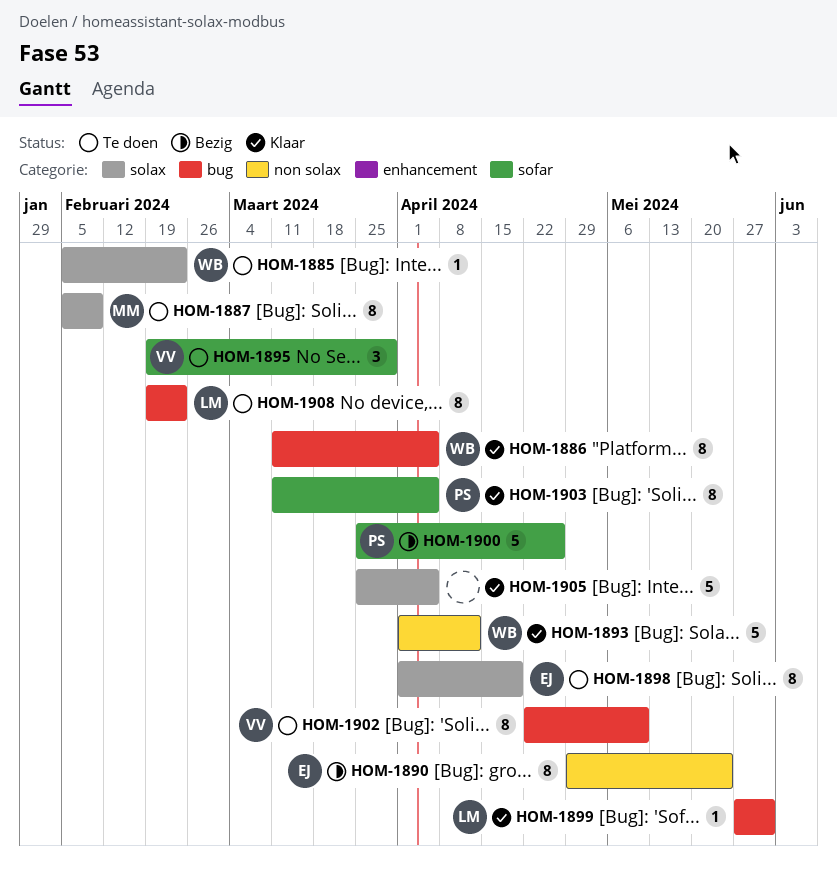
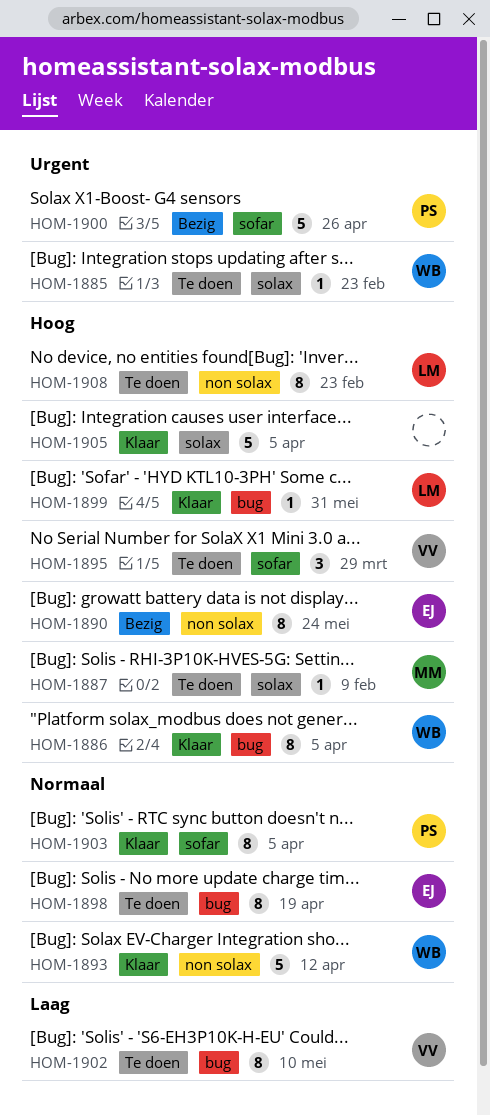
HOM-1887, estimate: 8 -> 1
HOM-1898, label: solax -> bug
HOM-1908, label: bug -> non solax

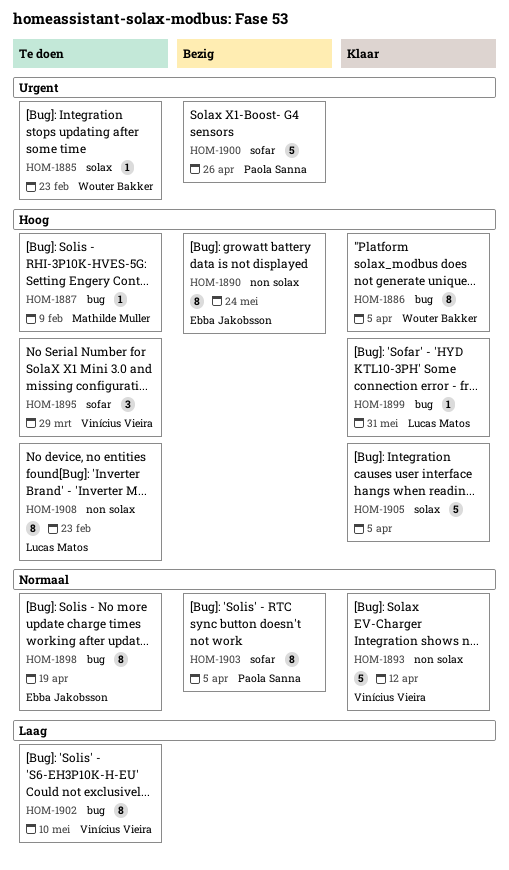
HOM-1887, label: solax -> bug
HOM-1893, owner: Wouter Bakker -> Vinícius Vieira
HOM-1903, status: Klaar -> Bezig

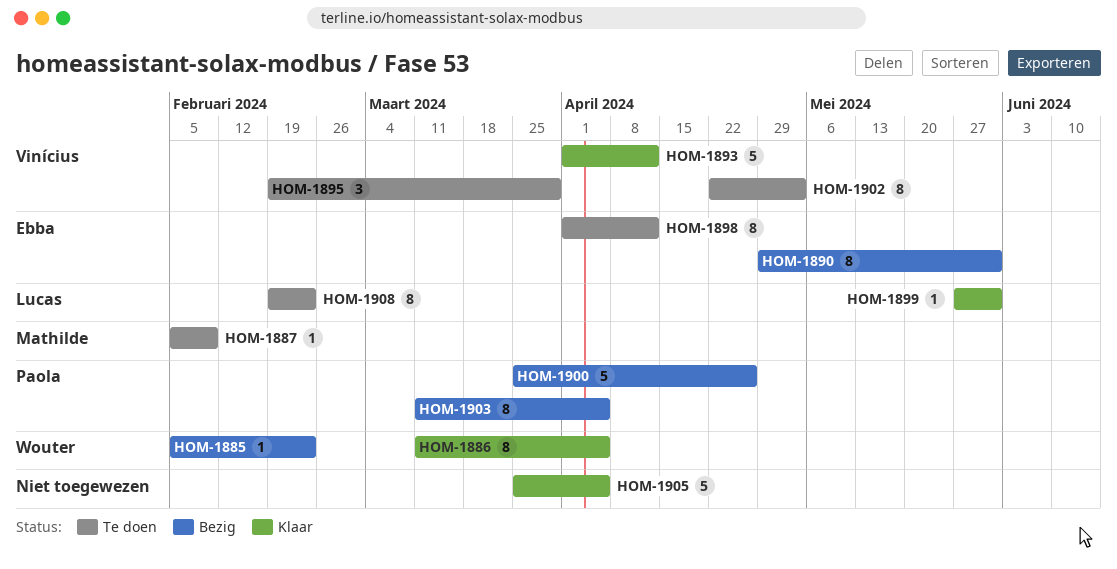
HOM-1885, status: Te doen -> Bezig
HOM-1890, due: May 24 -> May 31
HOM-1898, due: Apr 19 -> Apr 12
HOM-1902, due: May 10 -> May 3

